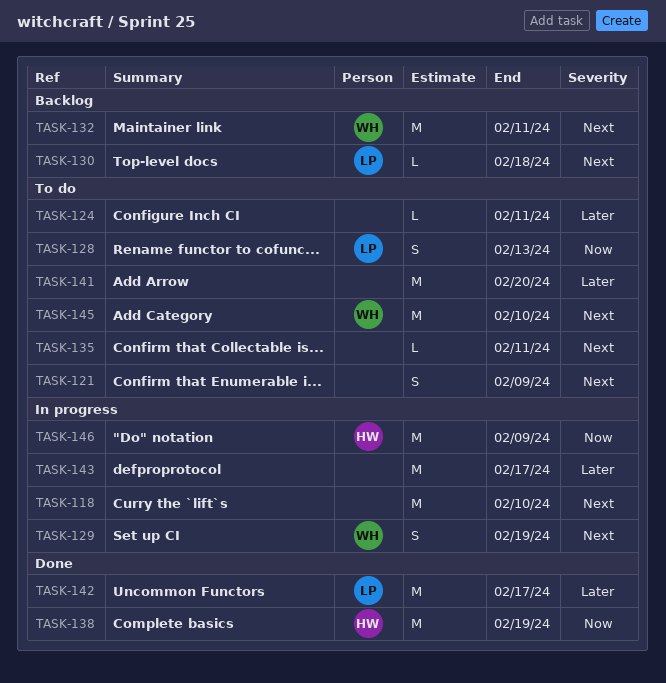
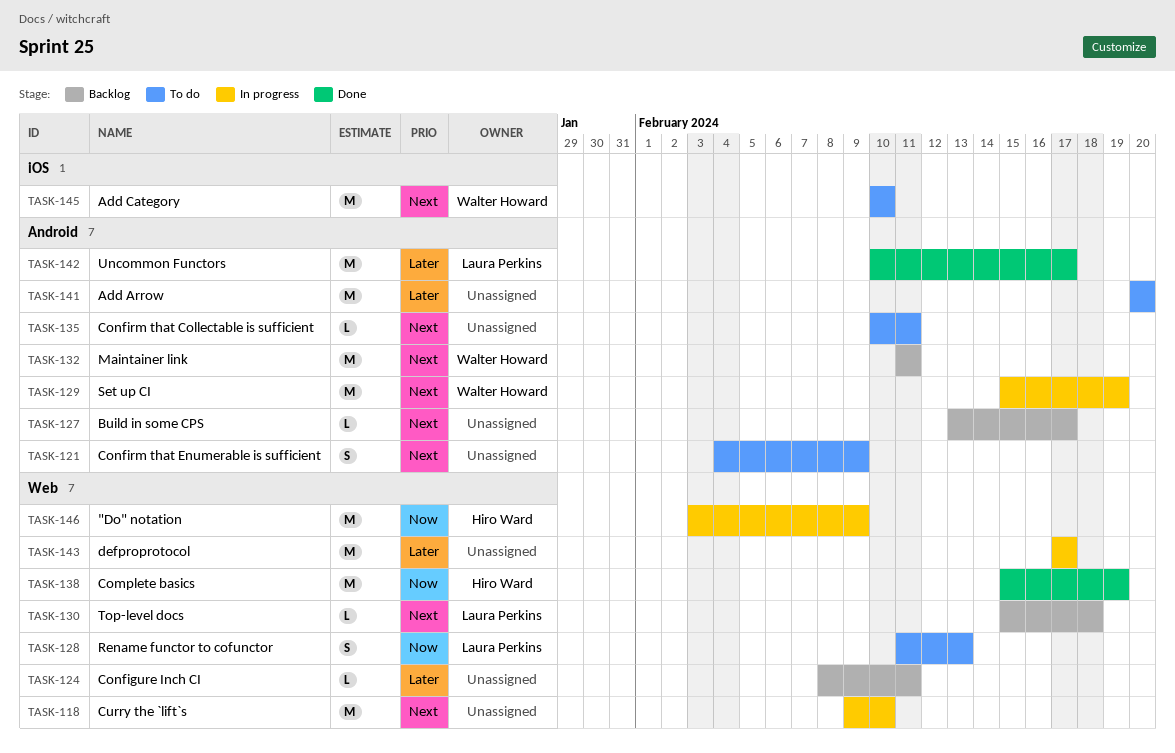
TASK-124, status: To do -> Backlog
TASK-127: none -> present
TASK-129, estimate: S -> M

